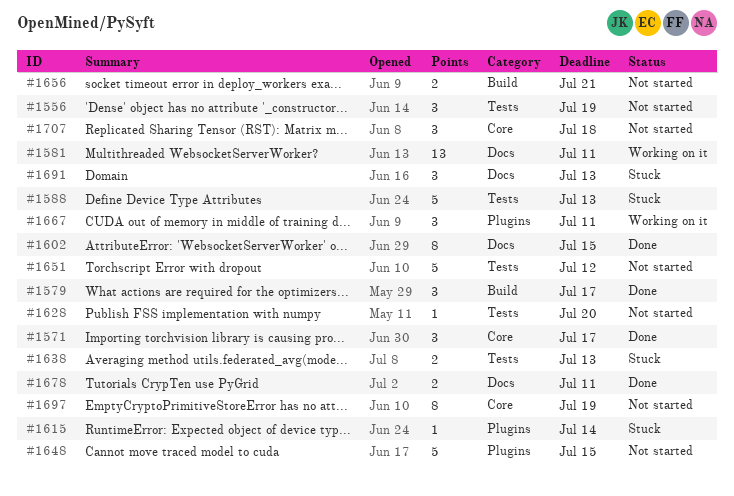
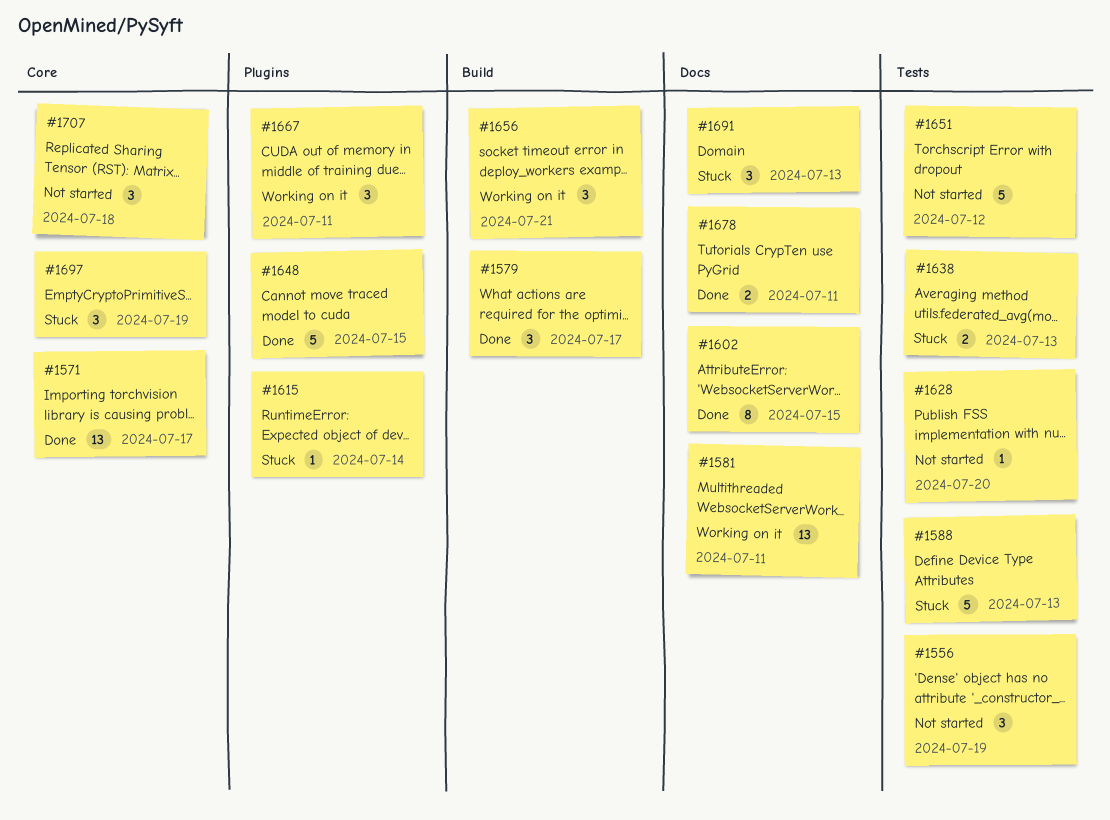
#1571, estimate: 3 -> 13
#1648, status: Not started -> Done
#1656, status: Not started -> Working on it
#1656, estimate: 2 -> 3
#1697, status: Not started -> Stuck
#1697, estimate: 8 -> 3

